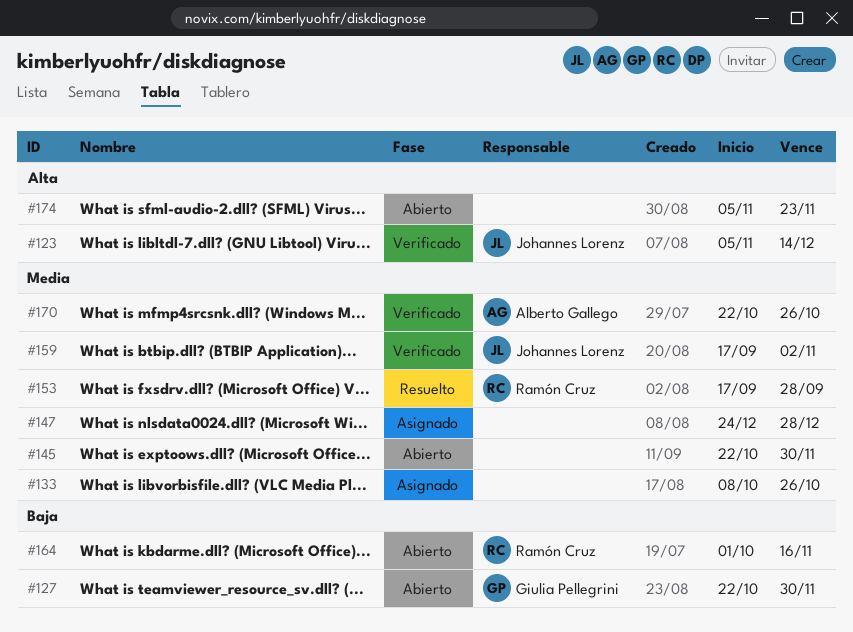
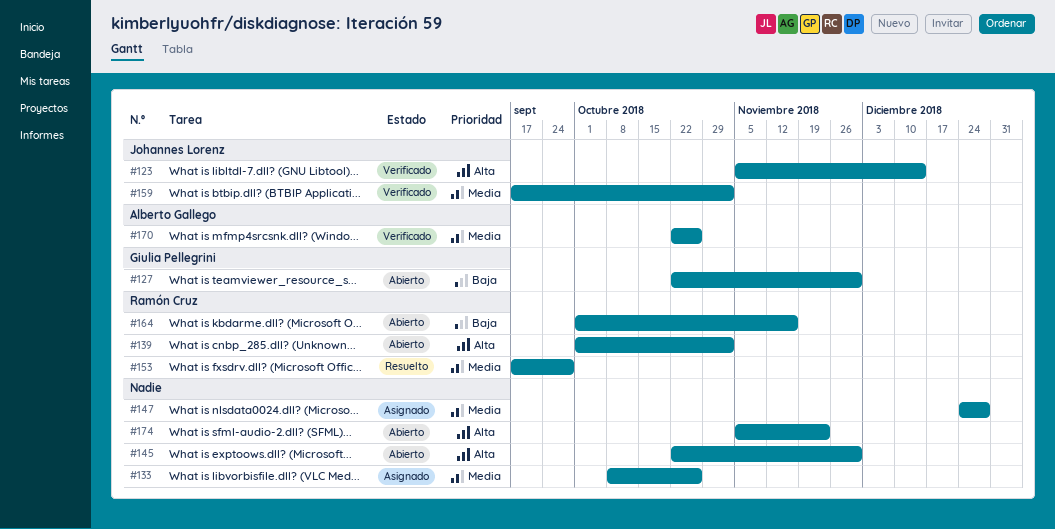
#139: none -> present
#145, priority: Media -> Alta

